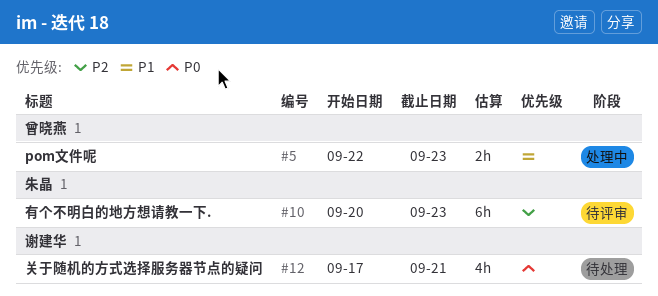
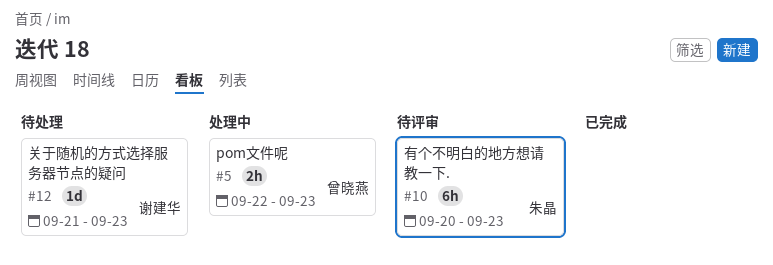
#12, estimate: 4h -> 1d
#12, start: Sep 17 -> Sep 21
#12, due: Sep 21 -> Sep 23

